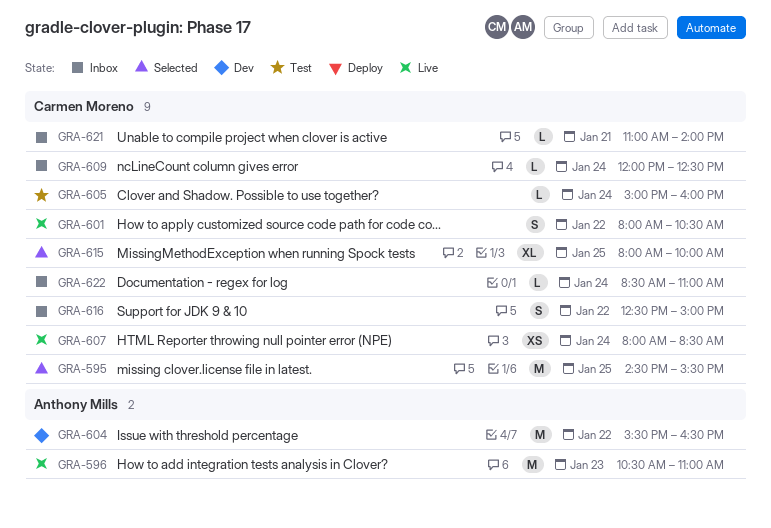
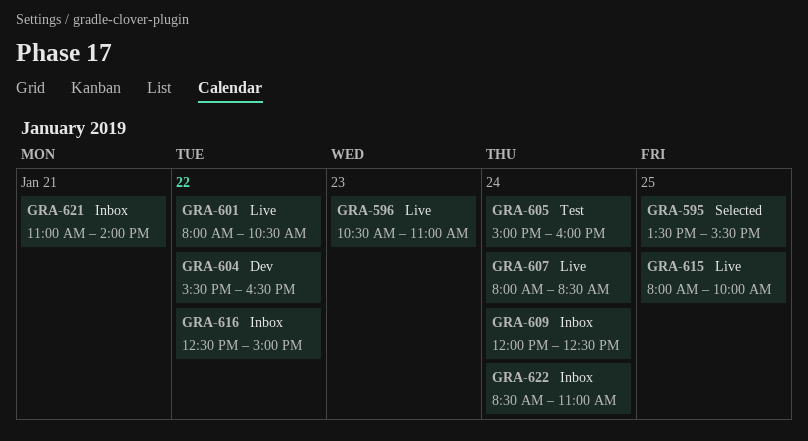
GRA-595, begins: 14:30 -> 13:30
GRA-615, status: Selected -> Live

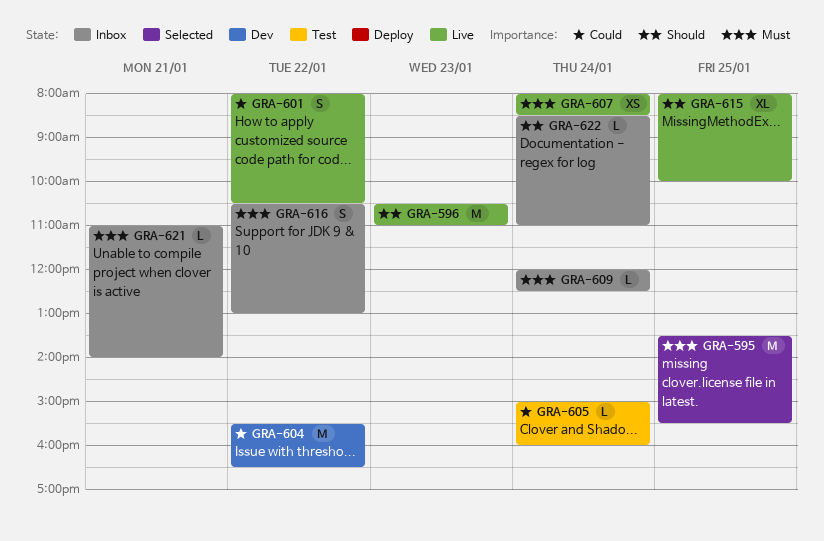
GRA-616, begins: 12:30 -> 10:30
GRA-616, ends: 15:00 -> 13:00

